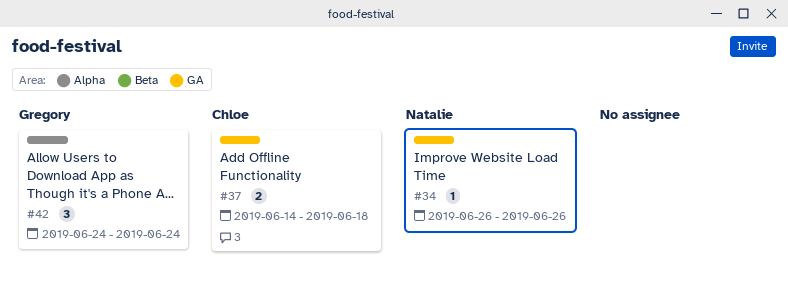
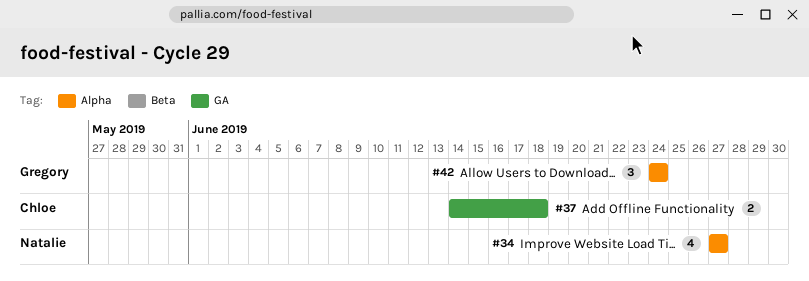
#34, label: GA -> Alpha
#34, estimate: 1 -> 4
#34, start: Jun 26 -> Jun 27
#34, due: Jun 26 -> Jun 27

